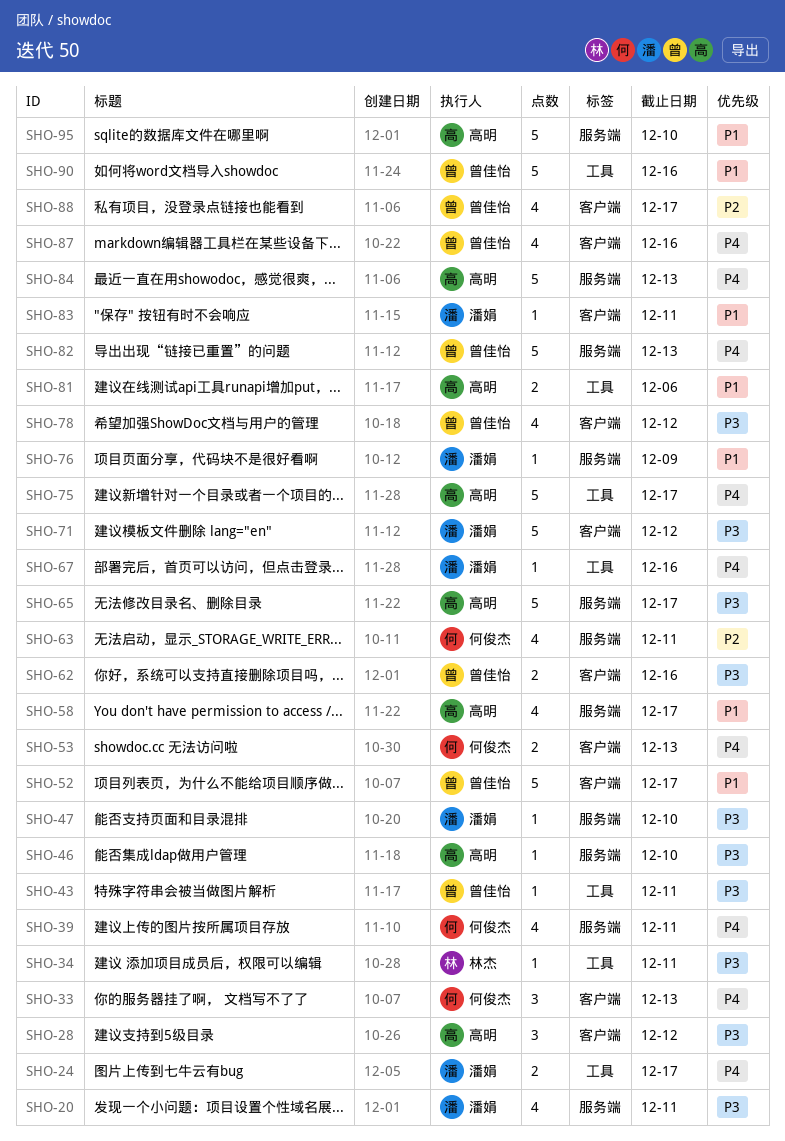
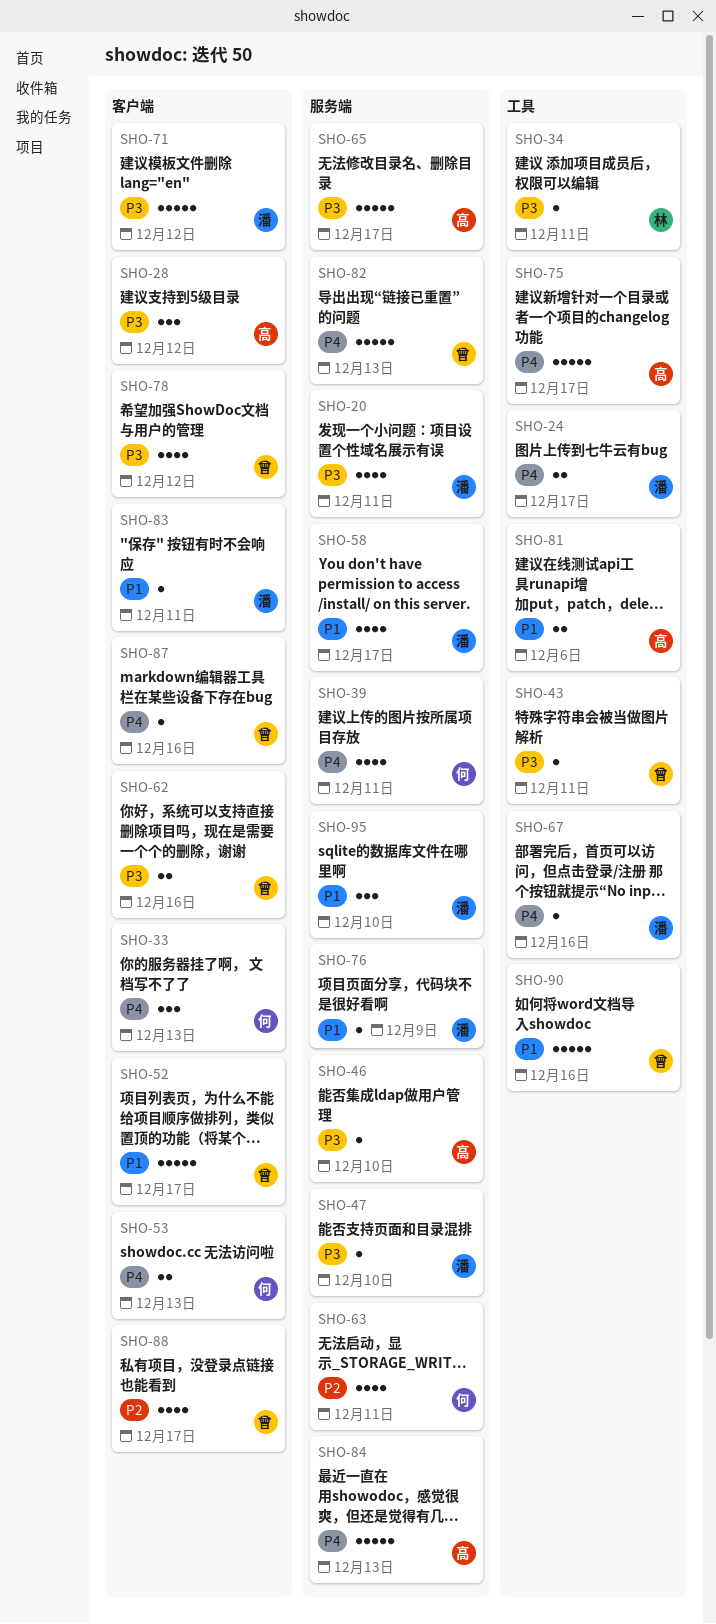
SHO-58, owner: 高明 -> 潘娟
SHO-87, estimate: 4 -> 1
SHO-95, owner: 高明 -> 潘娟
SHO-95, estimate: 5 -> 3

